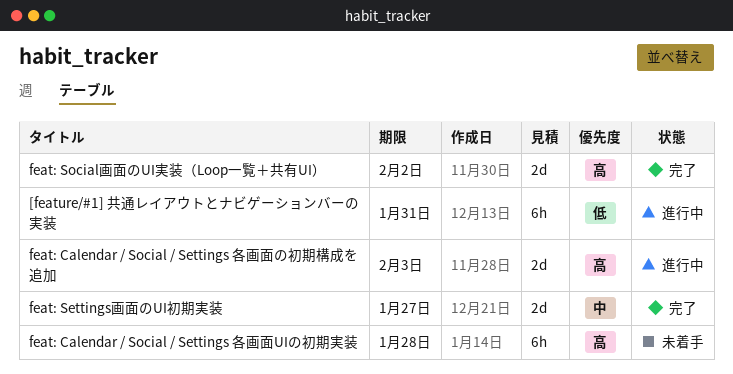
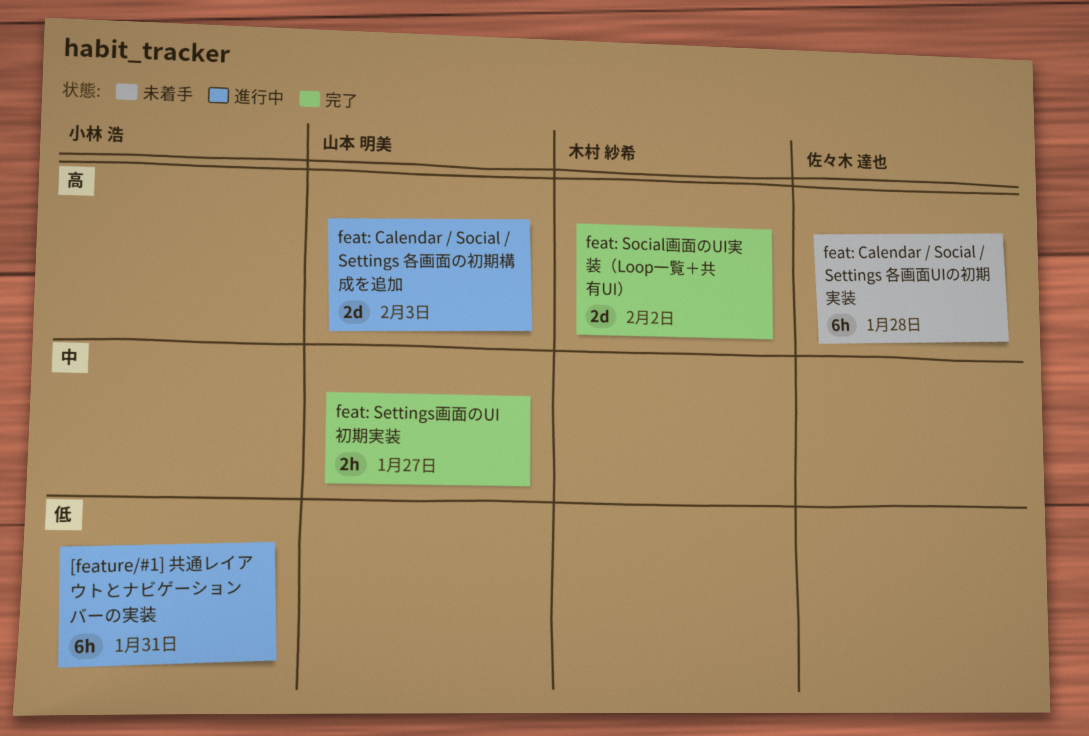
feat: Settings画面のUI初期実装, estimate: 2d -> 2h

